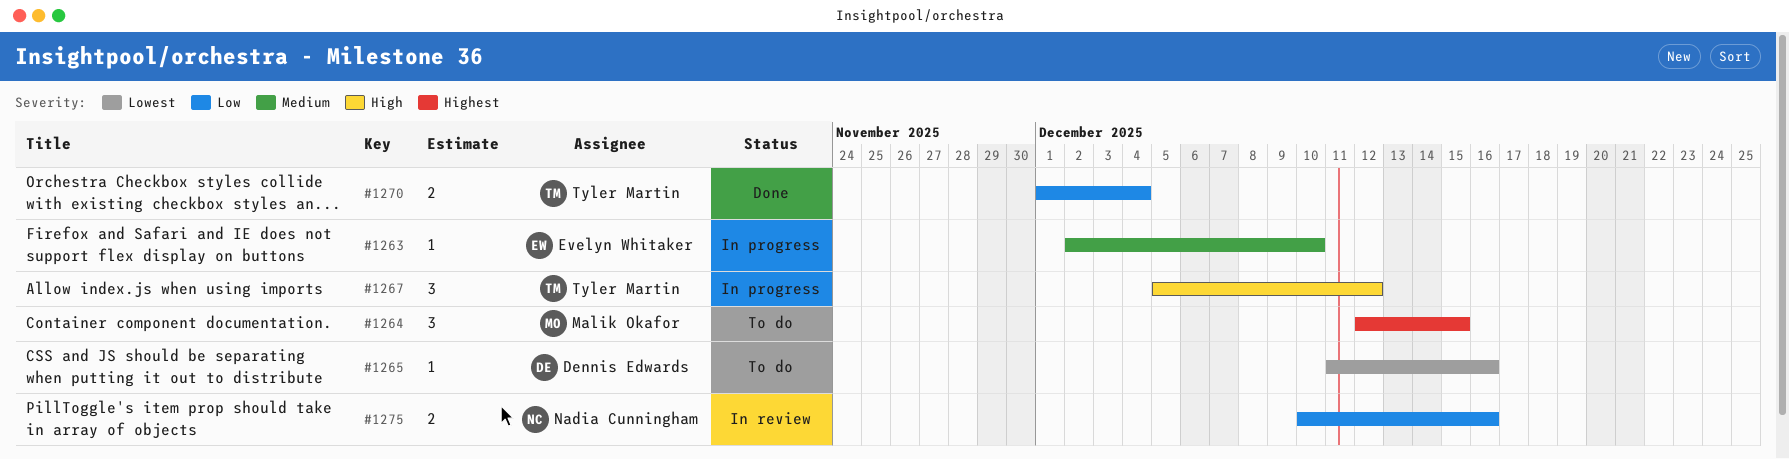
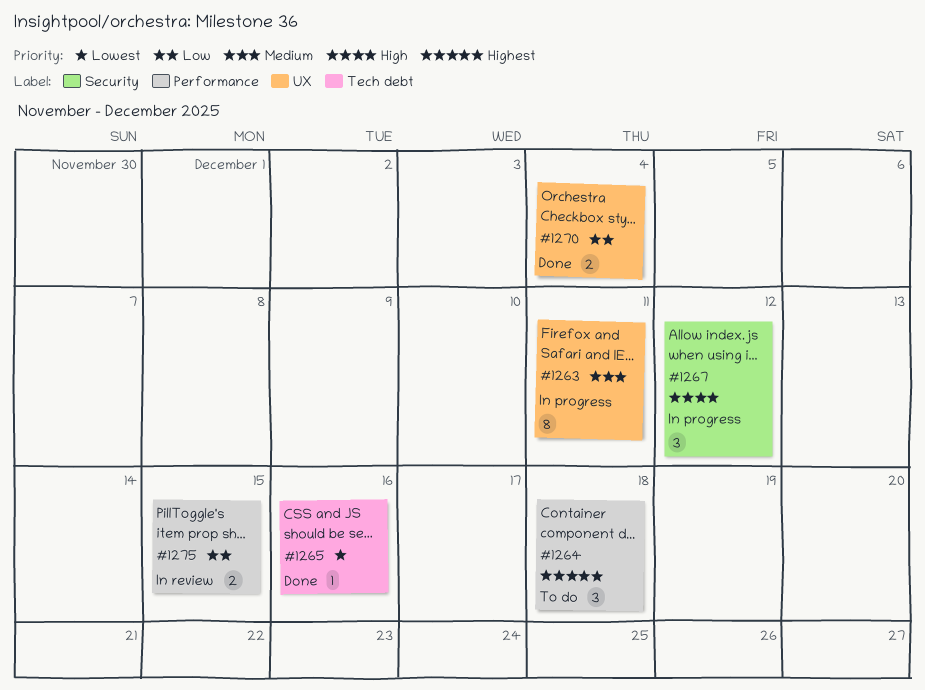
#1263, estimate: 1 -> 8
#1263, due: Dec 10 -> Dec 11
#1264, due: Dec 15 -> Dec 18
#1265, status: To do -> Done
#1275, due: Dec 16 -> Dec 15

